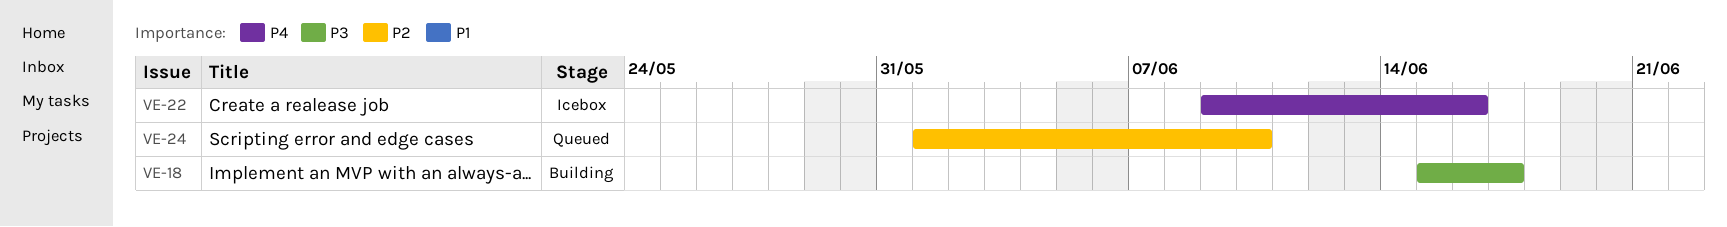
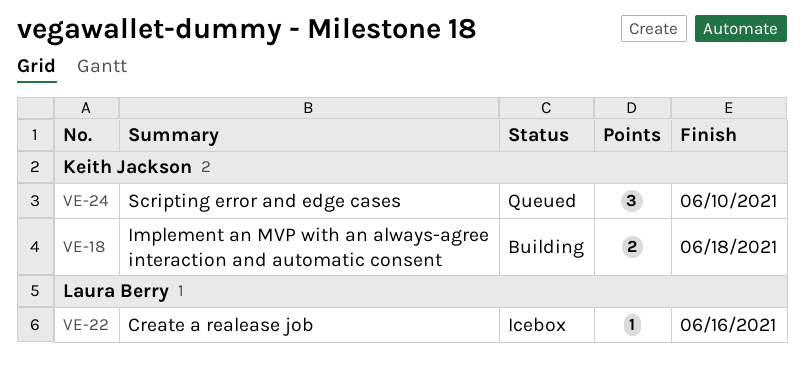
VE-18, due: Jun 17 -> Jun 18

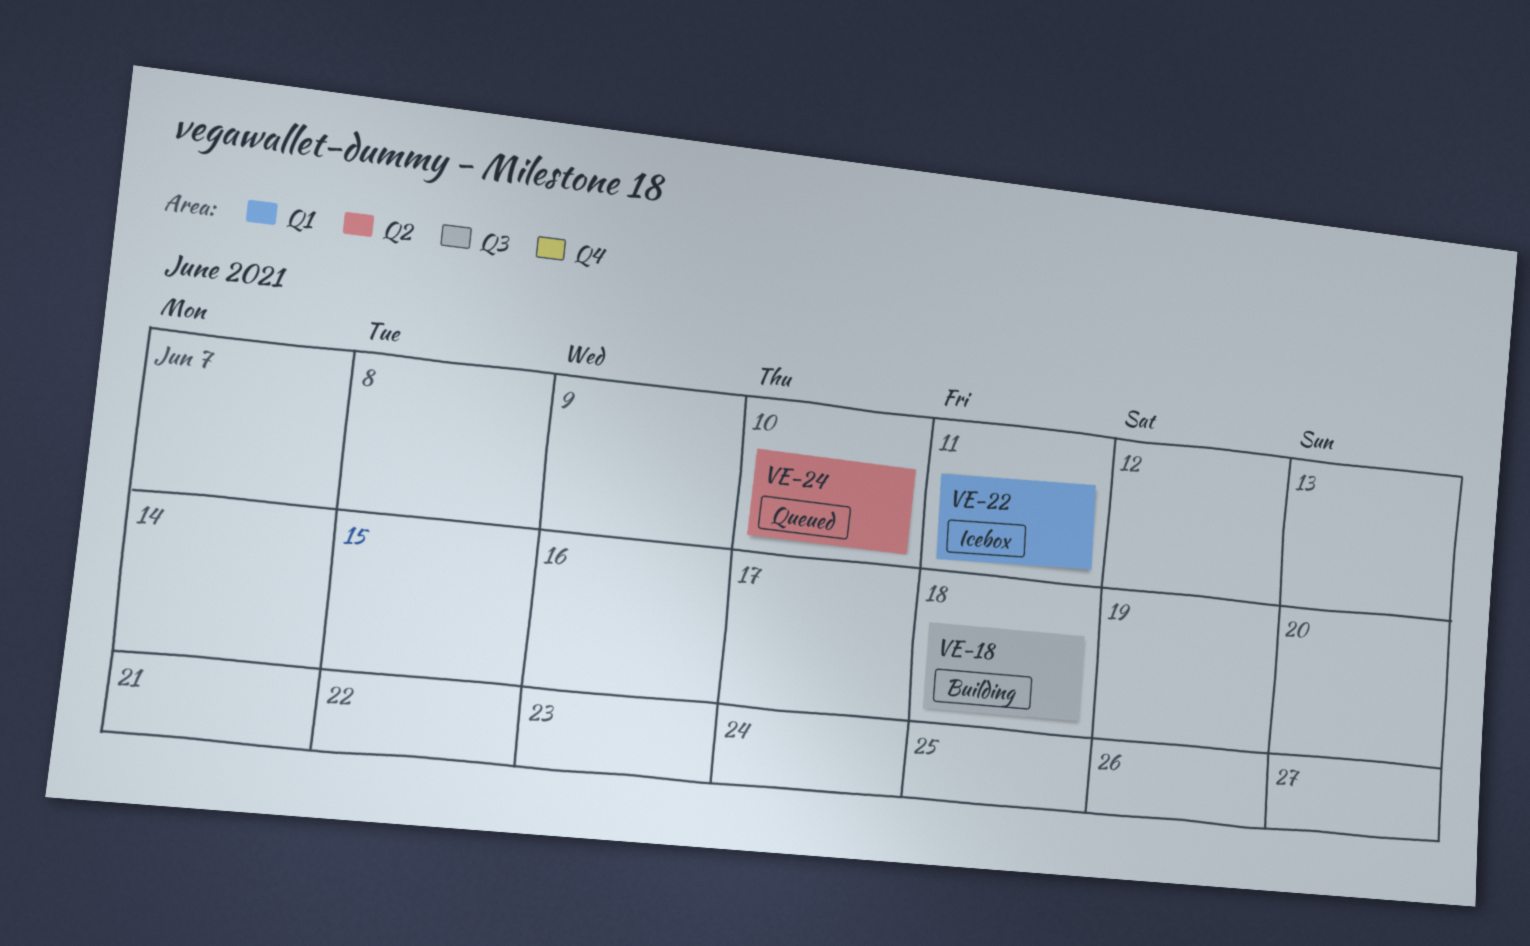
VE-22, due: Jun 16 -> Jun 11

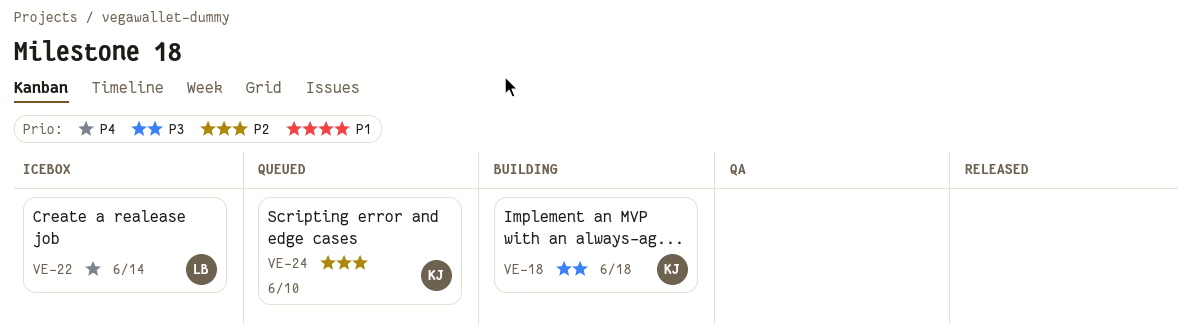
VE-22, due: Jun 11 -> Jun 14

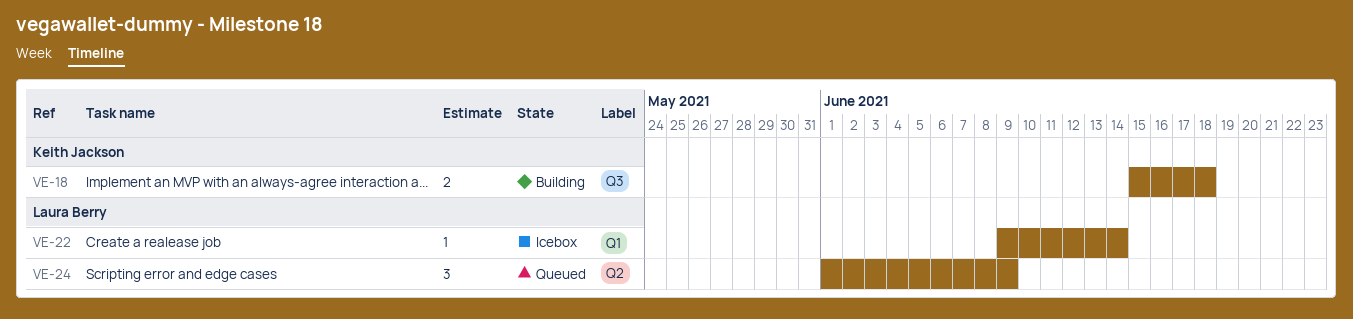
VE-24, owner: Keith Jackson -> Laura Berry
VE-24, due: Jun 10 -> Jun 9

